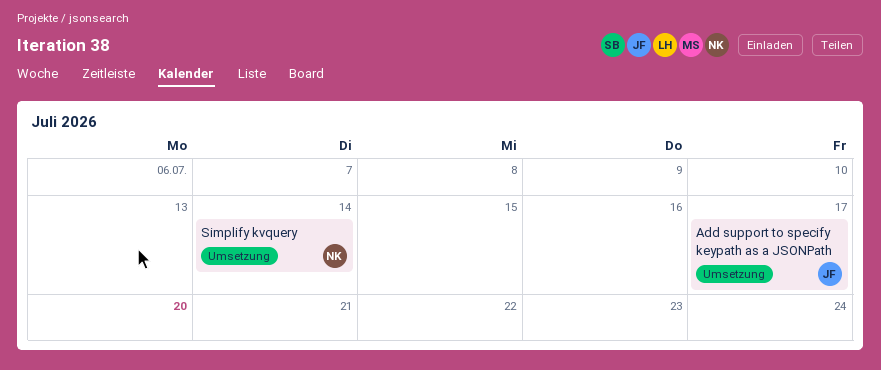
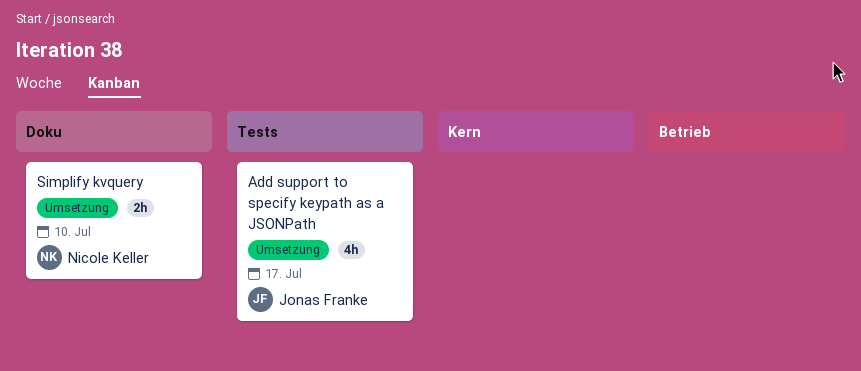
Simplify kvquery, due: Jul 14 -> Jul 10

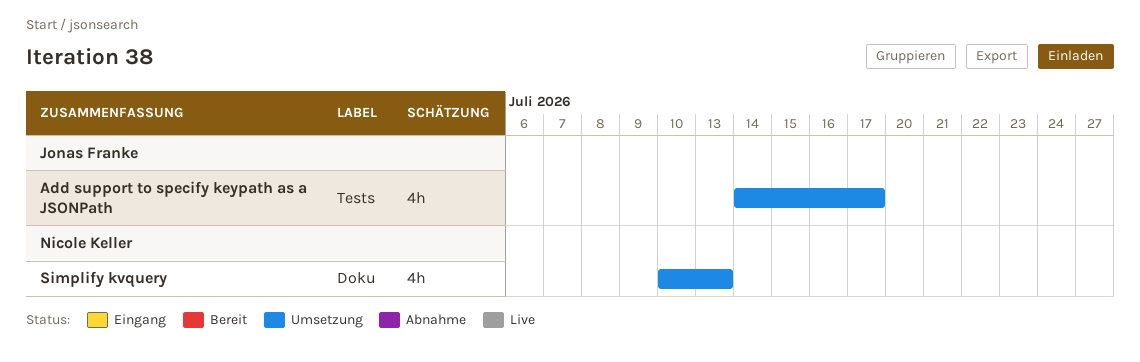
Simplify kvquery, estimate: 2h -> 4h
Simplify kvquery, due: Jul 10 -> Jul 13

